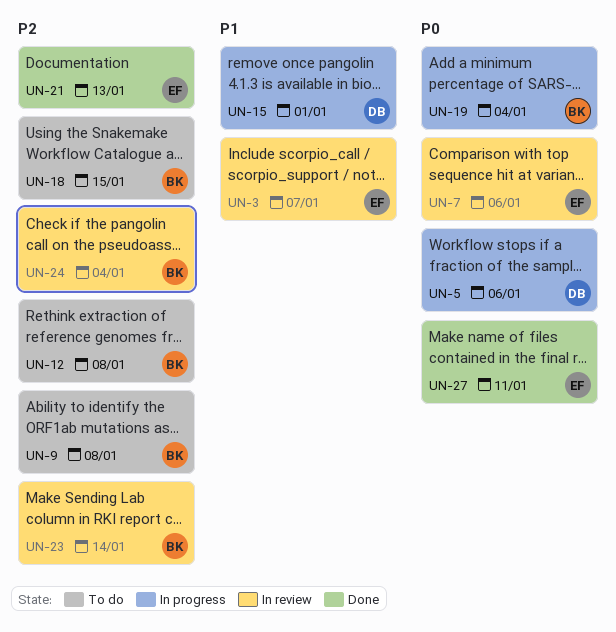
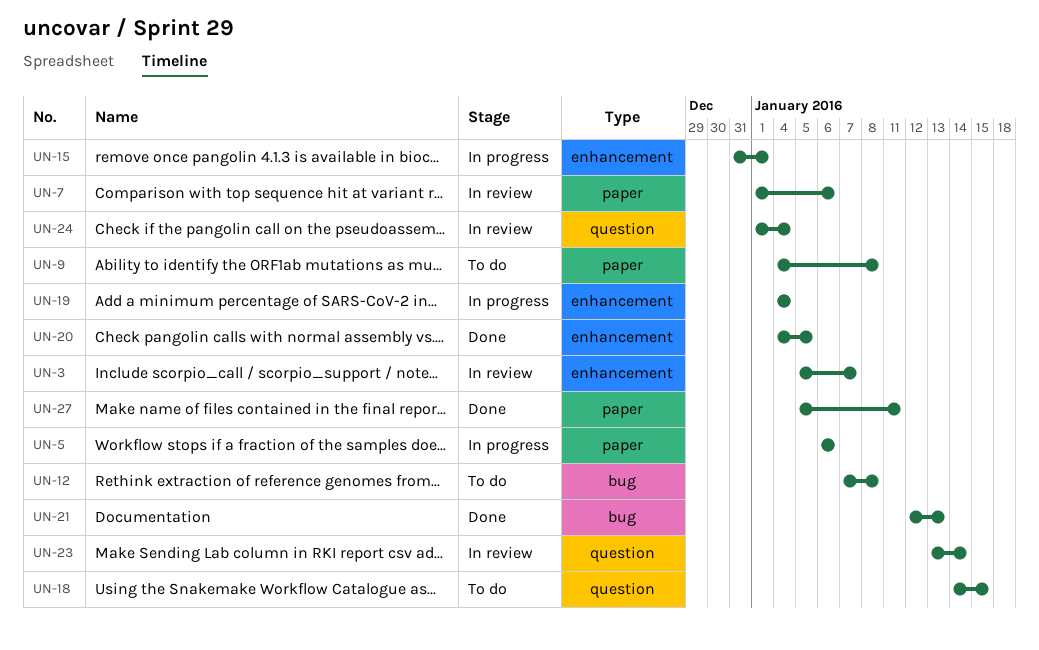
UN-20: none -> present

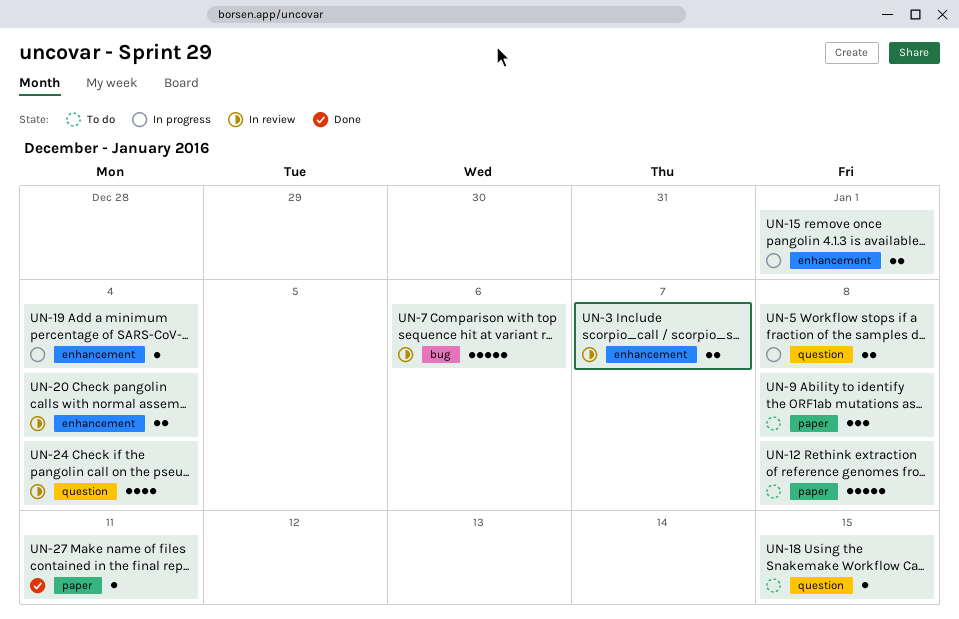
UN-5, label: paper -> question
UN-5, due: Jan 6 -> Jan 8
UN-7, label: paper -> bug
UN-12, label: bug -> paper
UN-20, status: Done -> In review
UN-20, due: Jan 5 -> Jan 4
UN-21: present -> none
UN-23: present -> none

